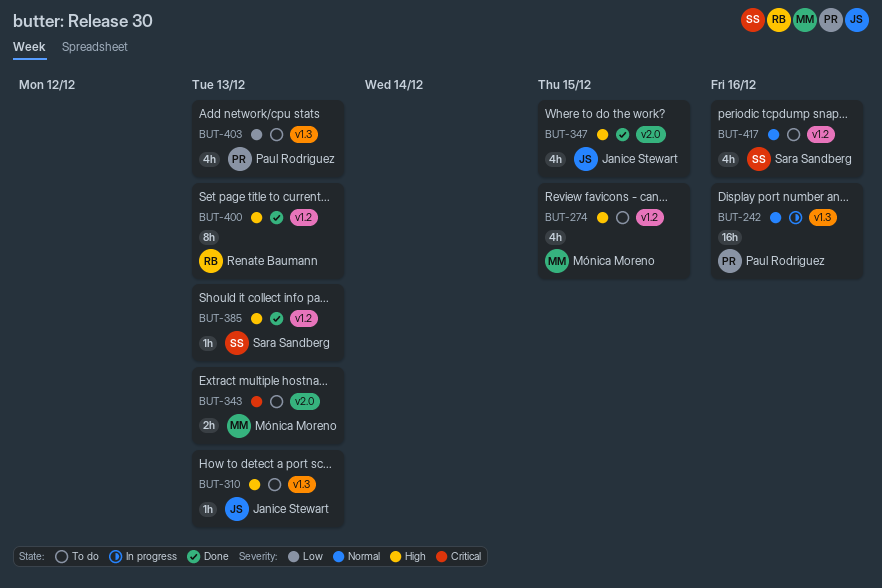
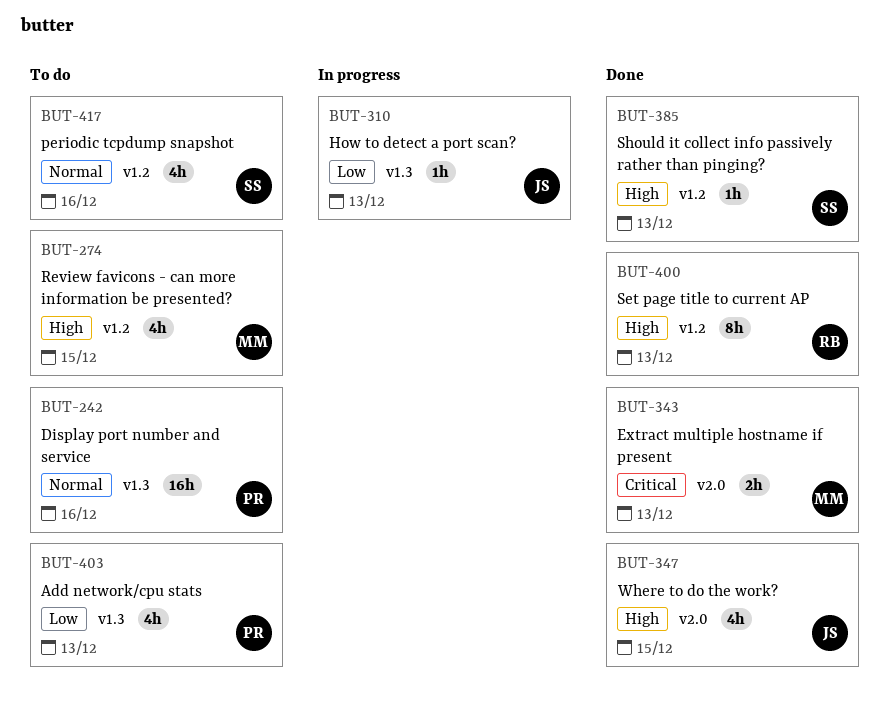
BUT-242, status: In progress -> To do
BUT-310, status: To do -> In progress
BUT-310, priority: High -> Low
BUT-343, status: To do -> Done

